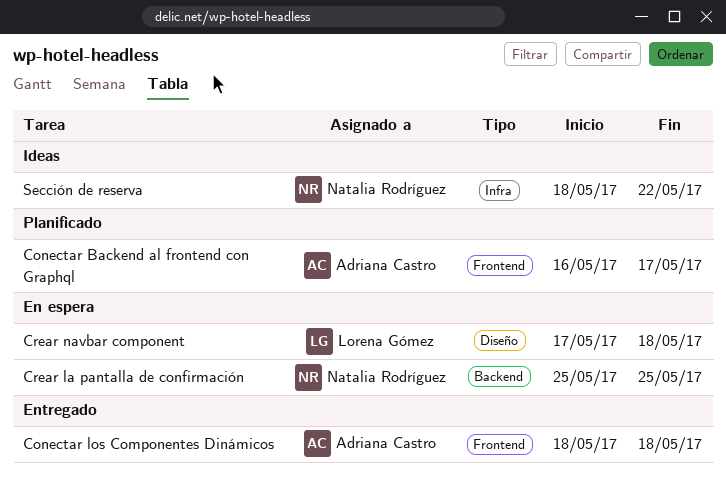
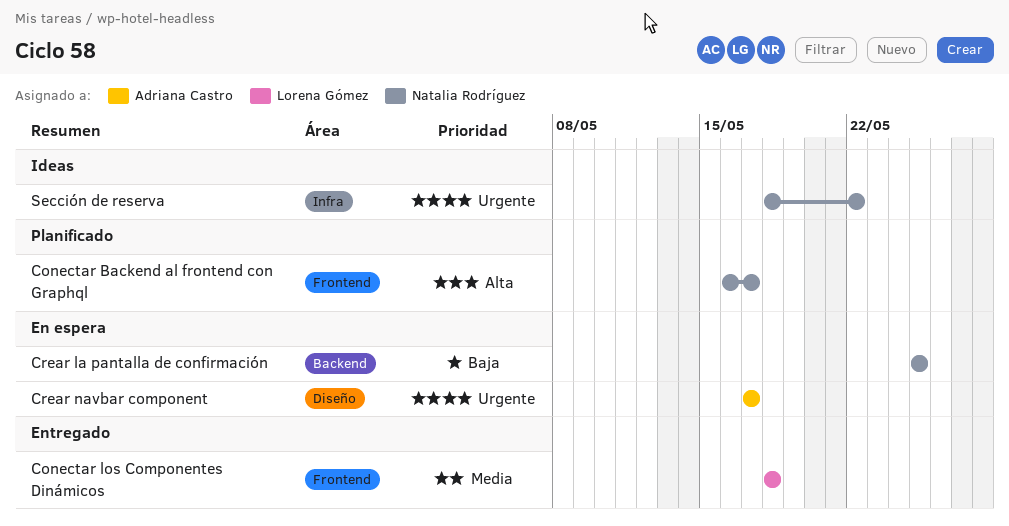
Conectar Backend al frontend con Graphql, owner: Adriana Castro -> Natalia Rodríguez
Conectar los Componentes Dinámicos, owner: Adriana Castro -> Lorena Gómez
Crear navbar component, owner: Lorena Gómez -> Adriana Castro
Crear navbar component, due: May 18 -> May 17

